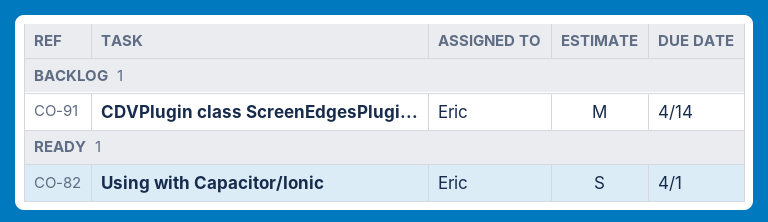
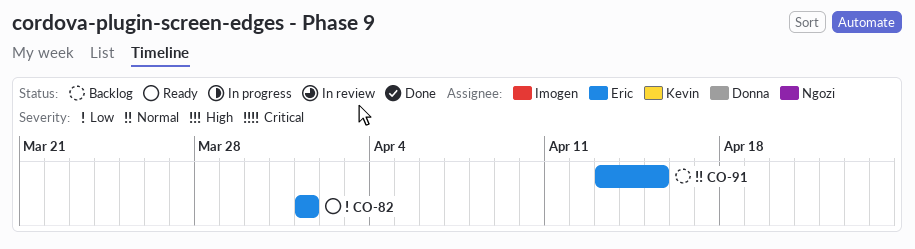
CO-91, due: Apr 14 -> Apr 15

